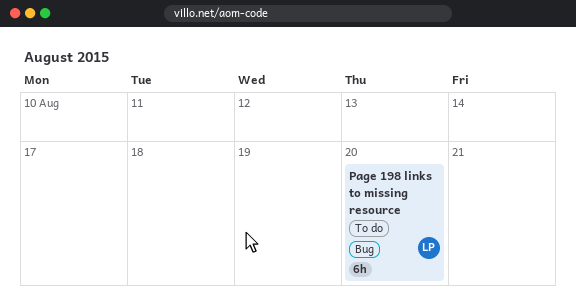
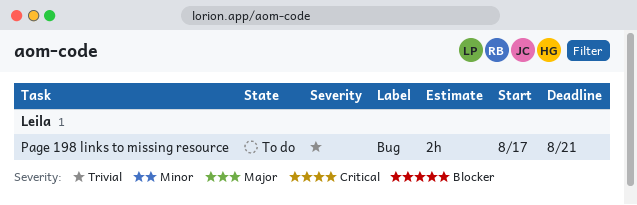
Page 198 links to missing resource, estimate: 6h -> 2h
Page 198 links to missing resource, due: Aug 20 -> Aug 21

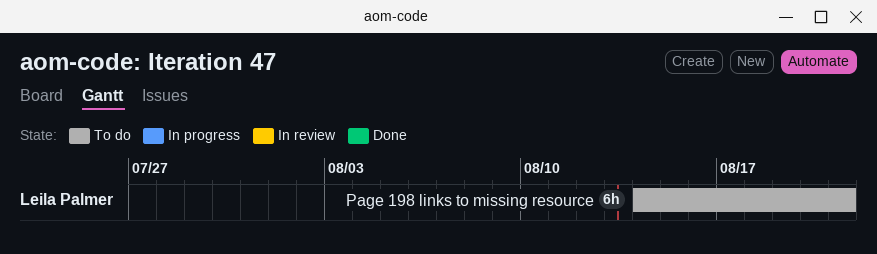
Page 198 links to missing resource, estimate: 2h -> 6h
Page 198 links to missing resource, start: Aug 17 -> Aug 14

